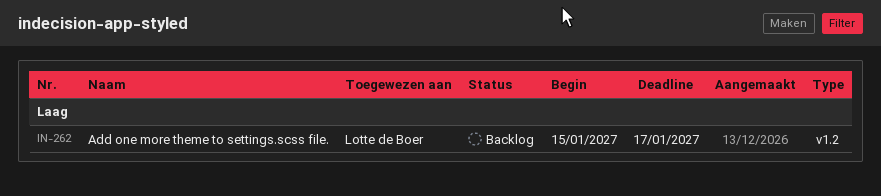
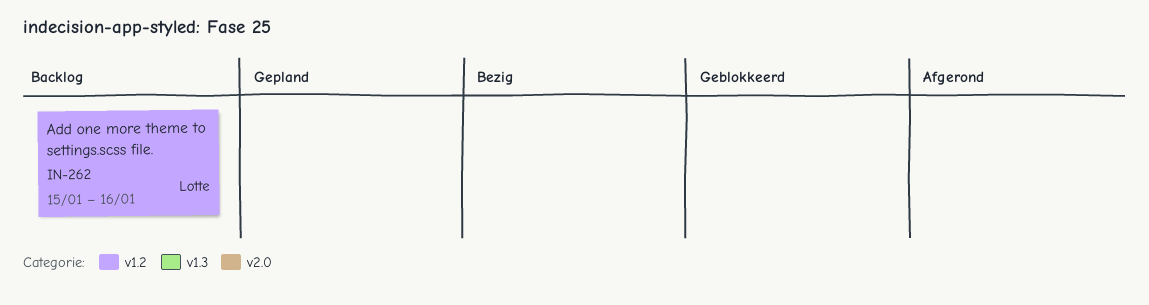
IN-262, due: Jan 17 -> Jan 16

